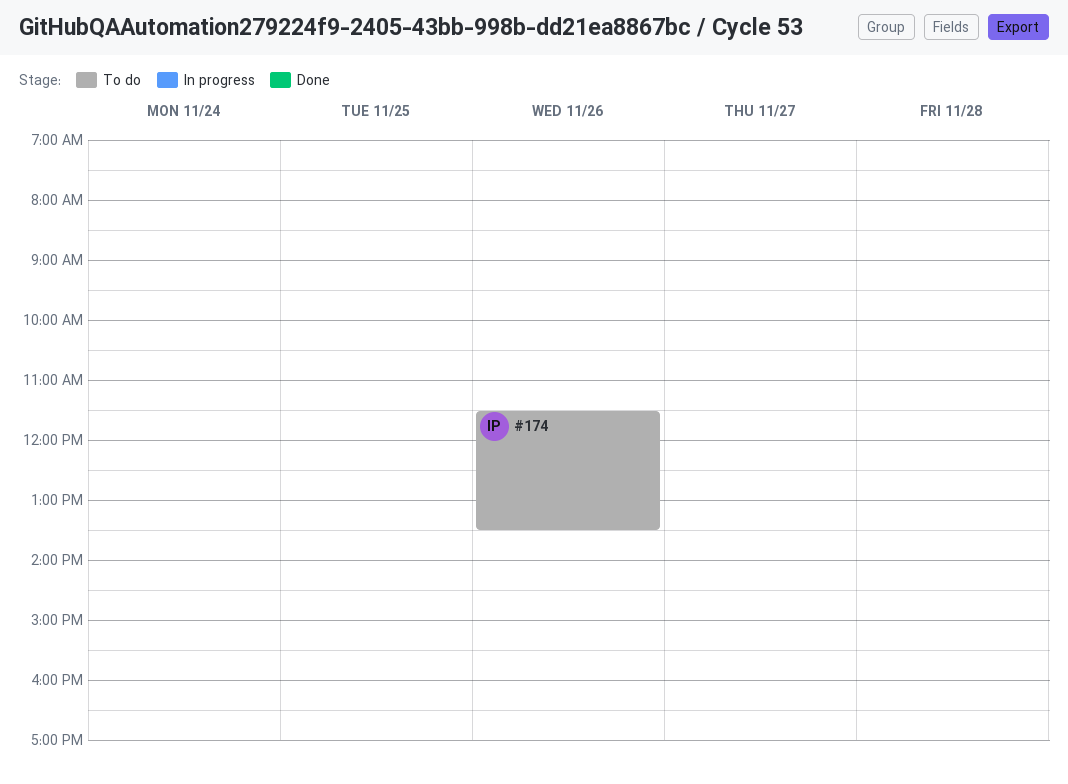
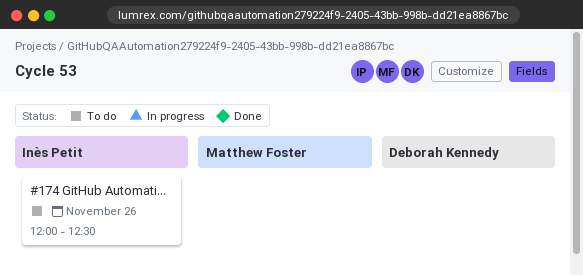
#174, begins: 11:30 -> 12:00
#174, ends: 13:30 -> 12:30

